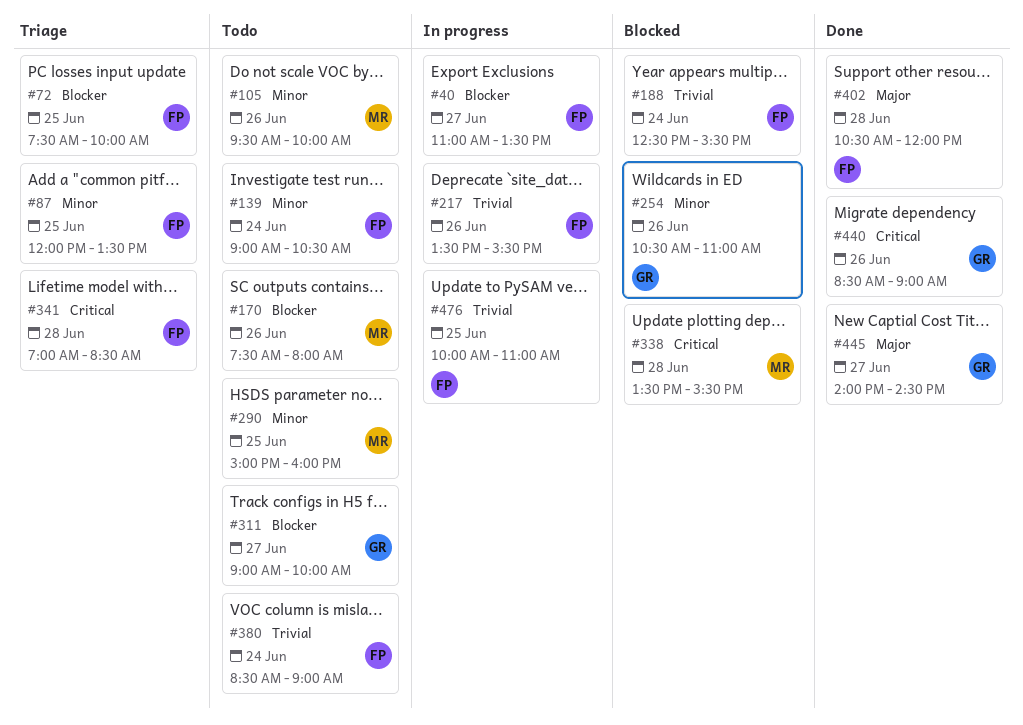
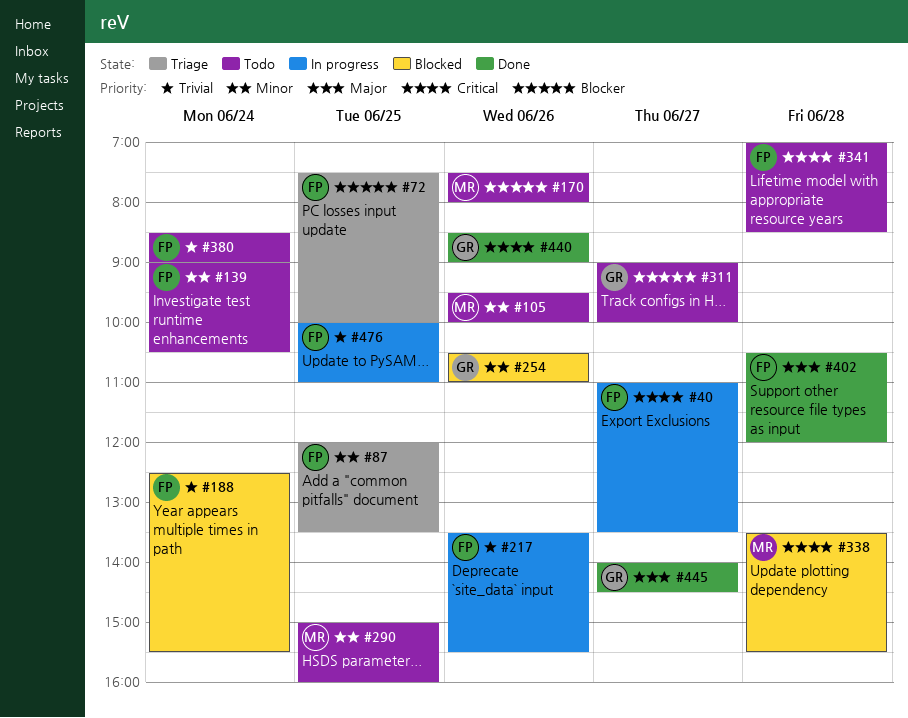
#40, priority: Blocker -> Critical
#341, status: Triage -> Todo

